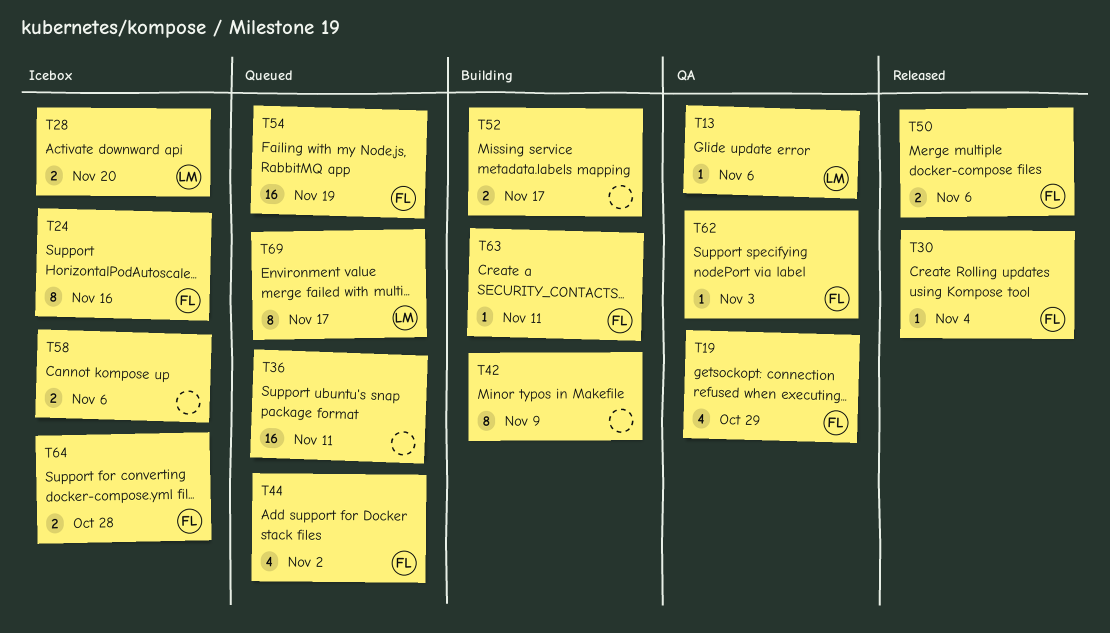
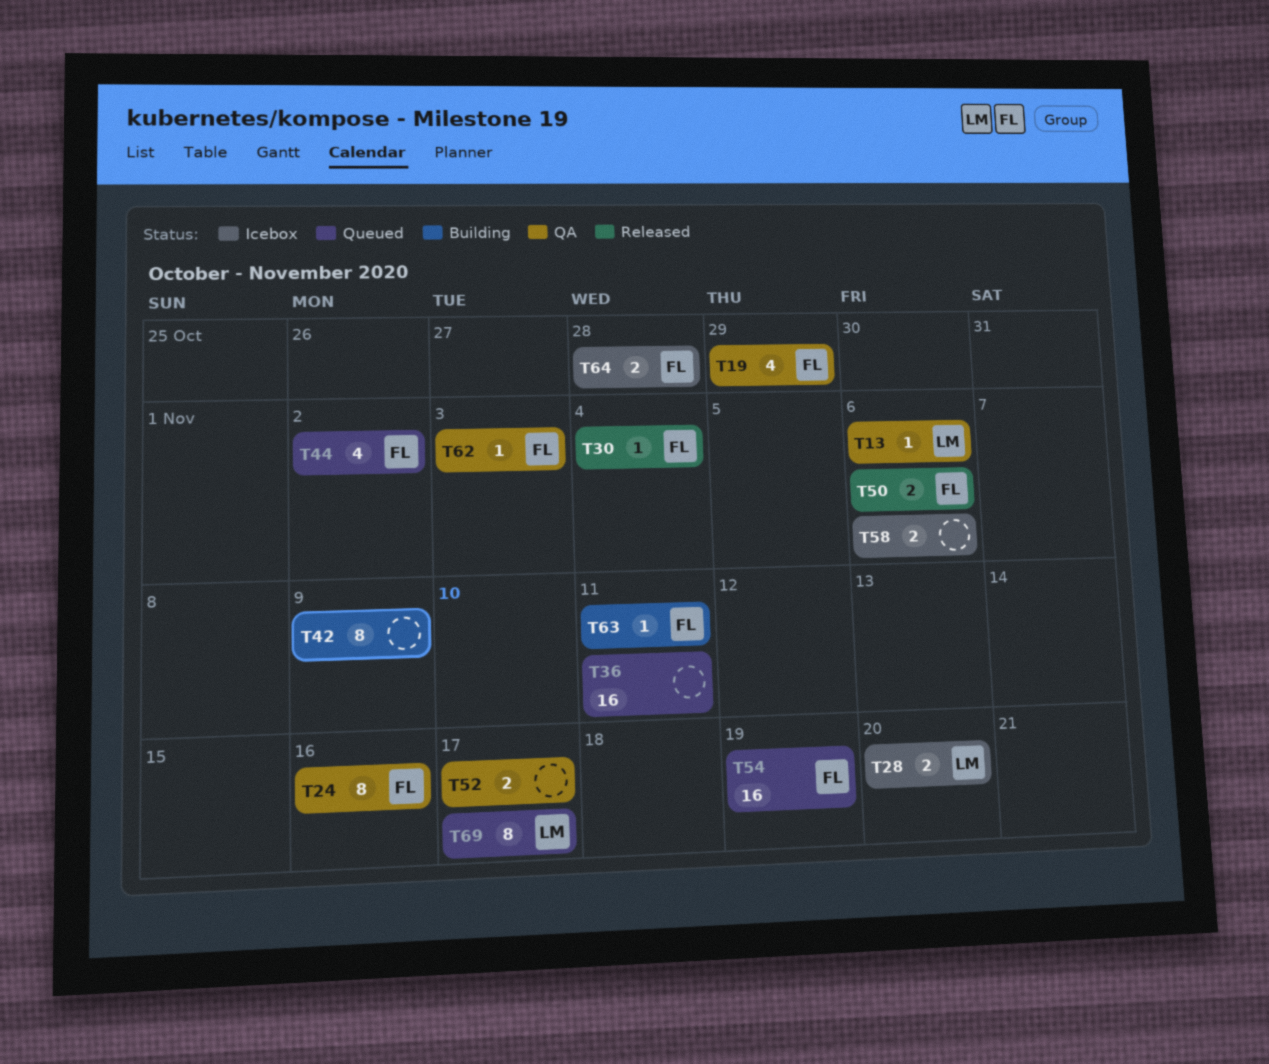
T24, status: Icebox -> QA
T52, status: Building -> QA

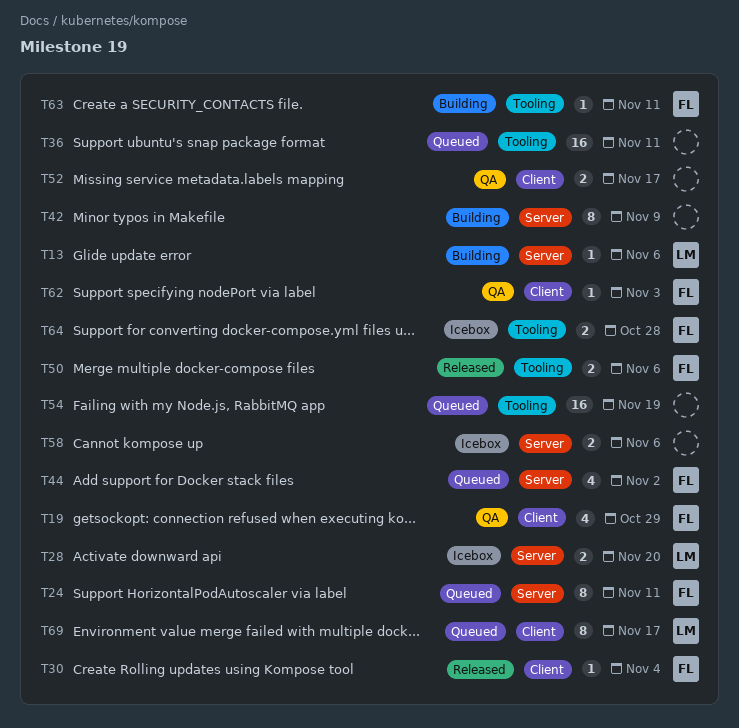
T13, status: QA -> Building
T24, status: QA -> Queued
T24, due: Nov 16 -> Nov 11
T54, owner: FL -> none

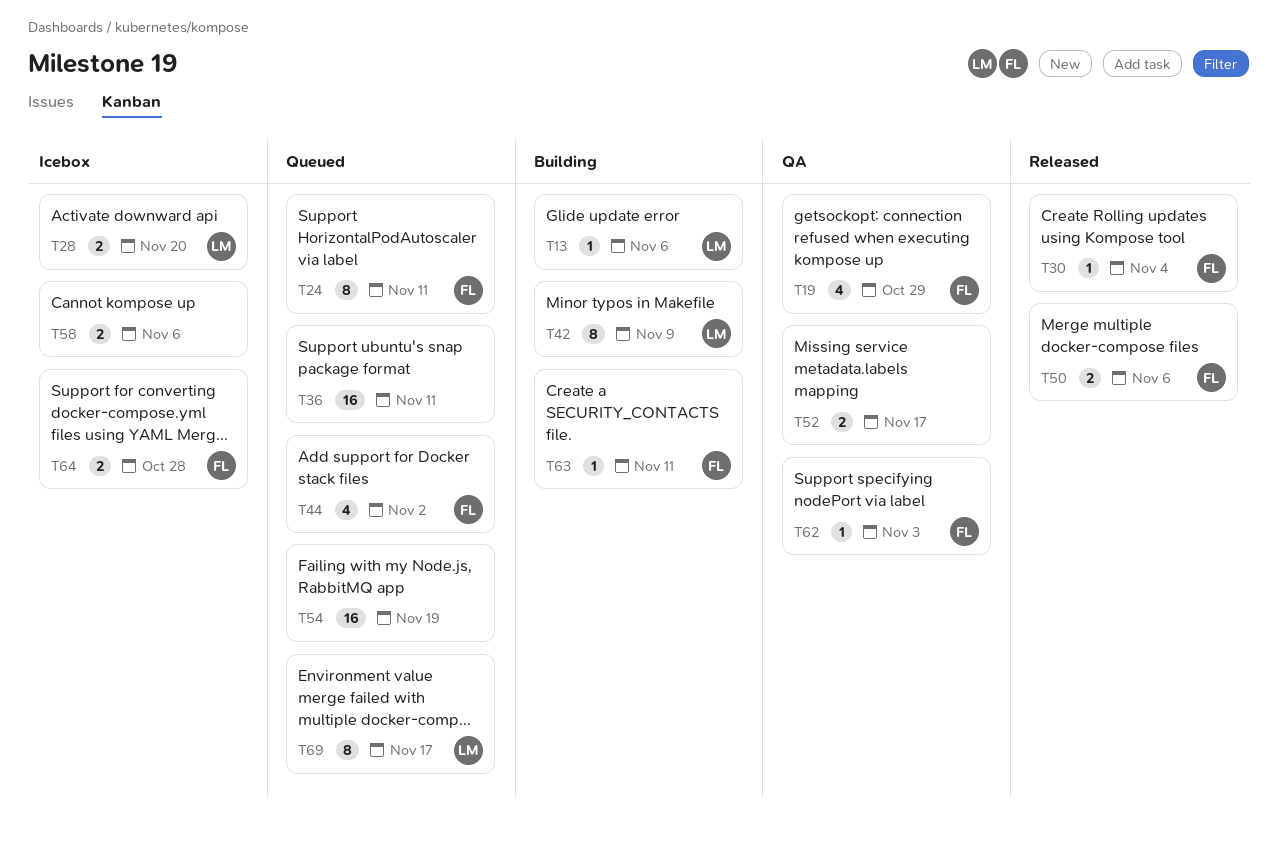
T42, owner: none -> LM

